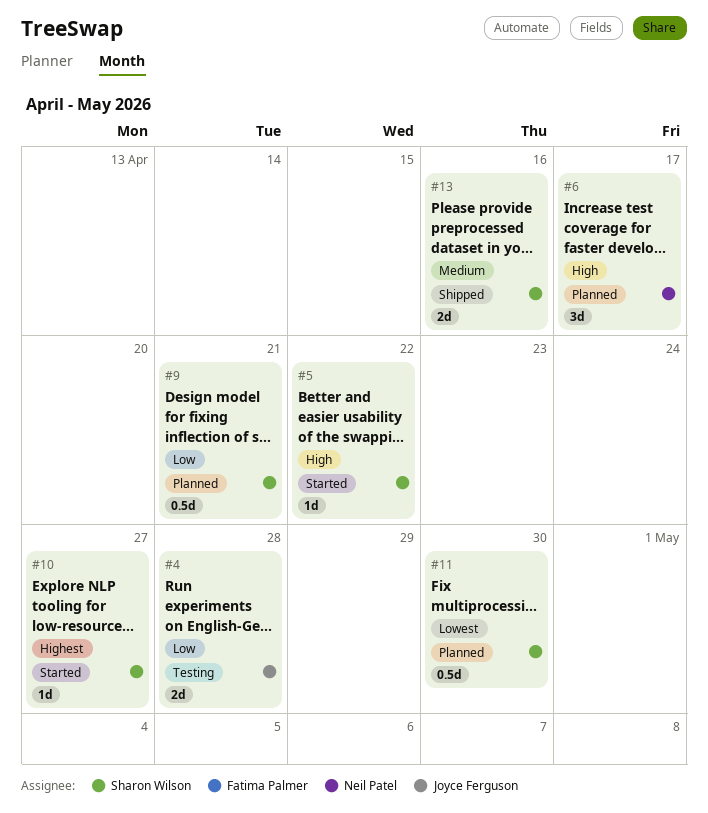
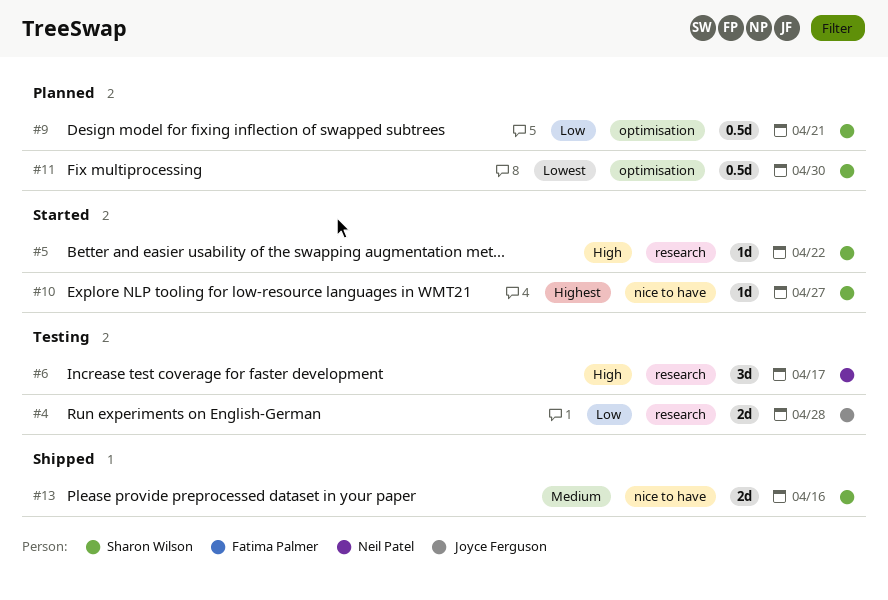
#6, status: Planned -> Testing

